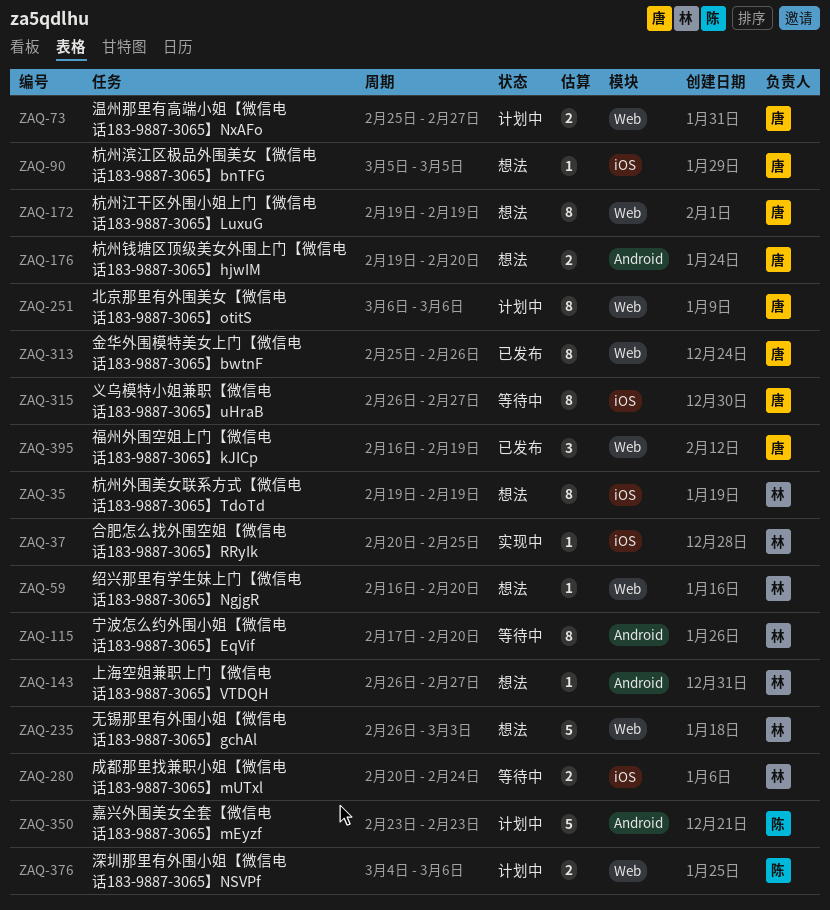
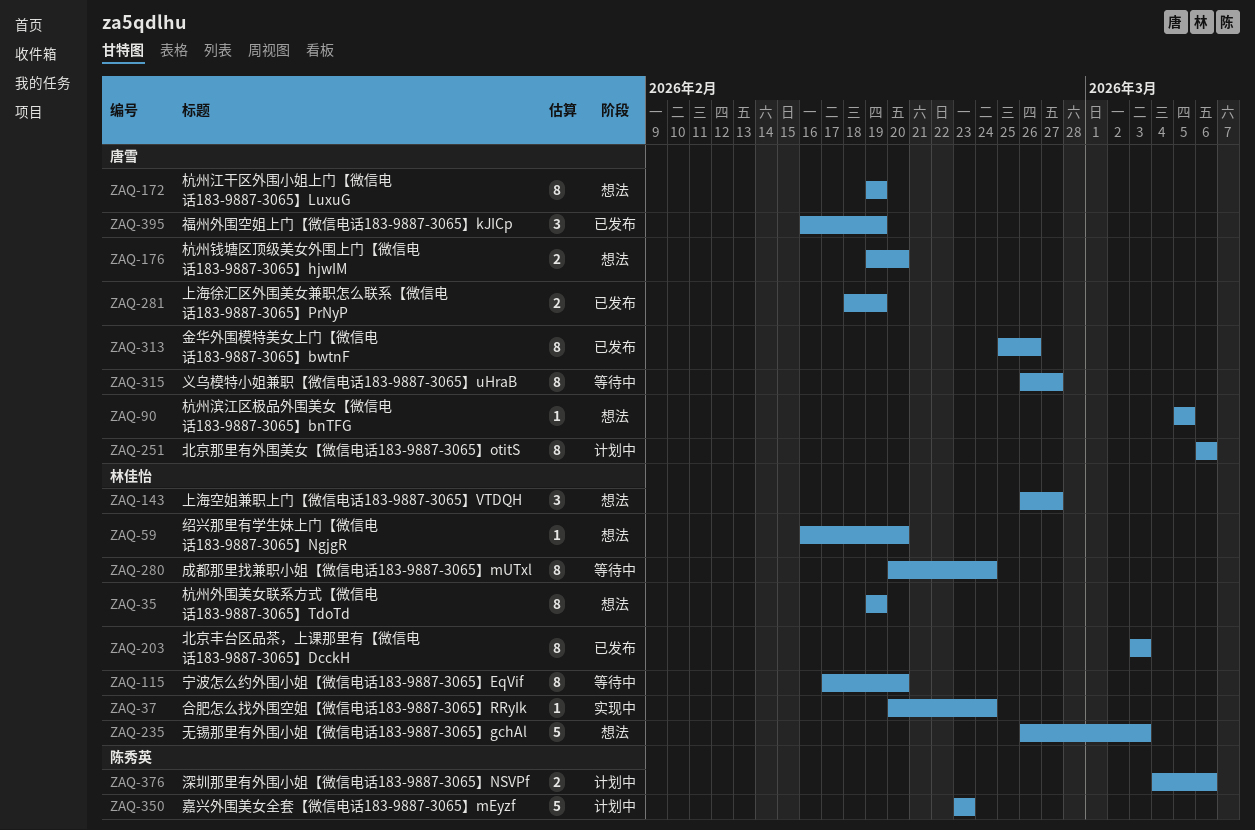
ZAQ-37, due: Feb 25 -> Feb 24
ZAQ-73: present -> none
ZAQ-143, estimate: 1 -> 3
ZAQ-203: none -> present
ZAQ-280, estimate: 2 -> 8
ZAQ-281: none -> present

